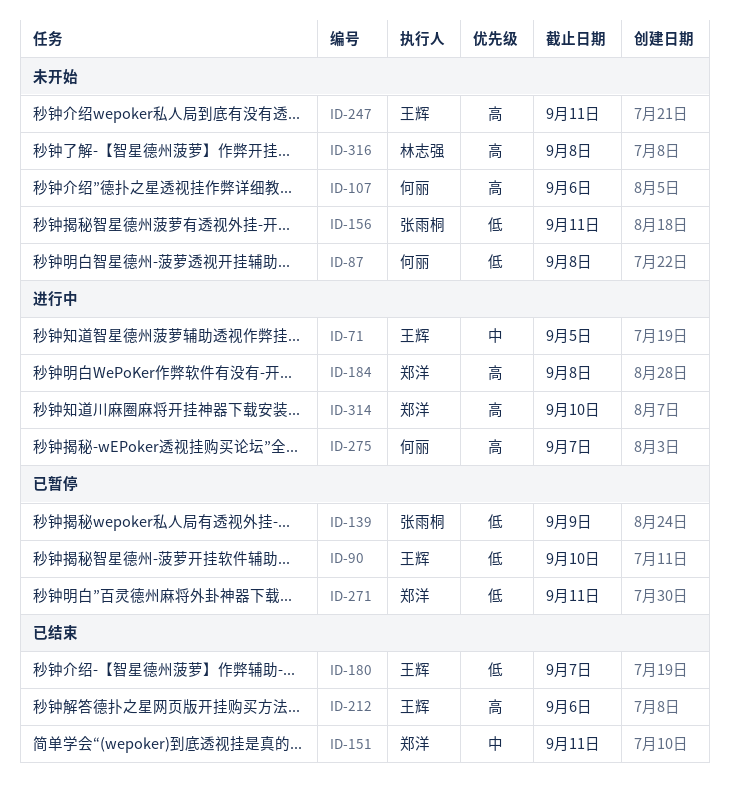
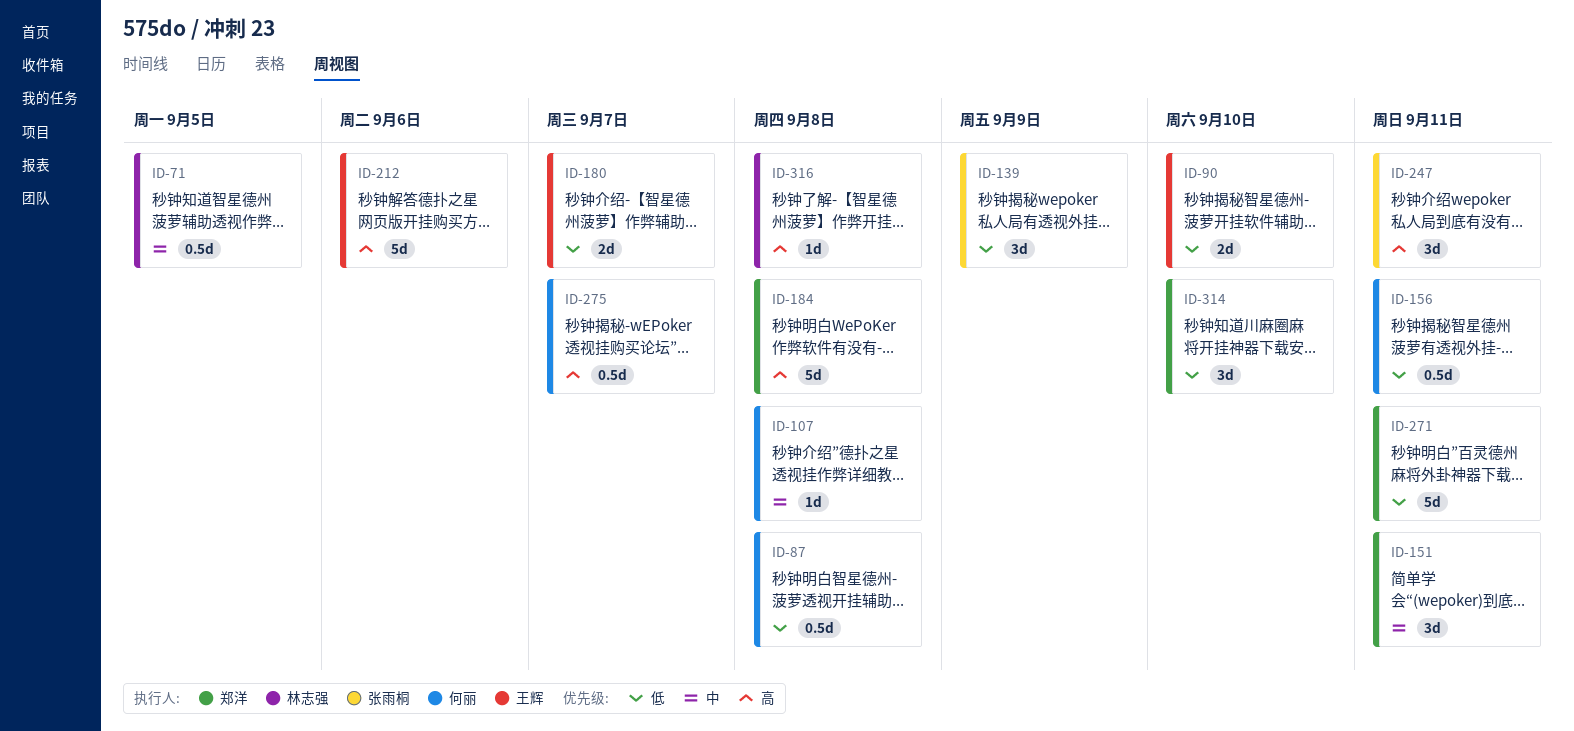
ID-71, owner: 王辉 -> 林志强
ID-107, priority: 高 -> 中
ID-107, due: Sep 6 -> Sep 8
ID-156, owner: 张雨桐 -> 何丽
ID-247, owner: 王辉 -> 张雨桐
ID-314, priority: 高 -> 低

